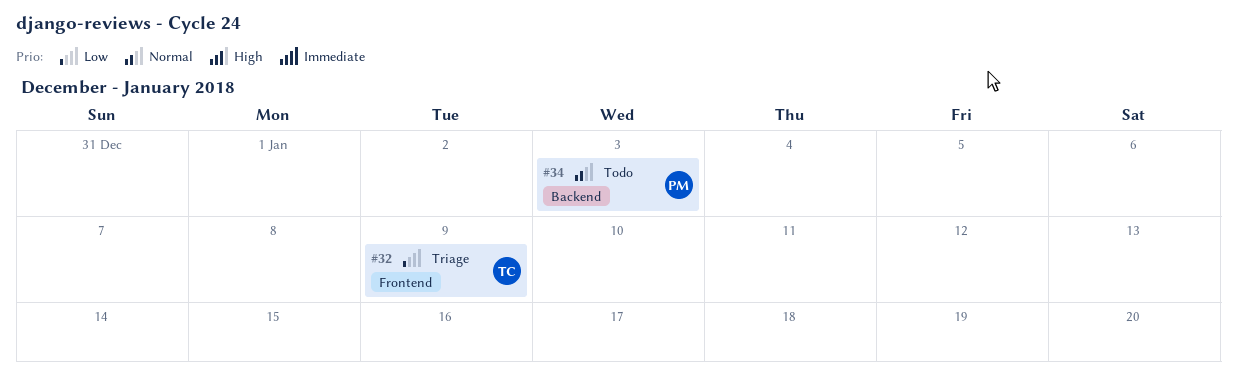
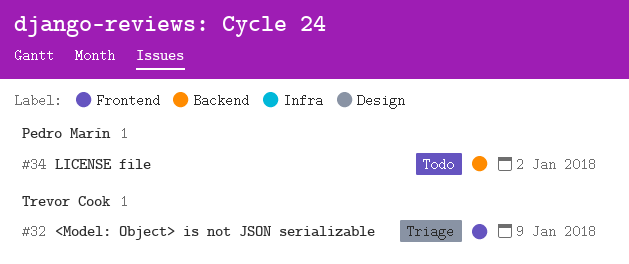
#34, due: Jan 3 -> Jan 2

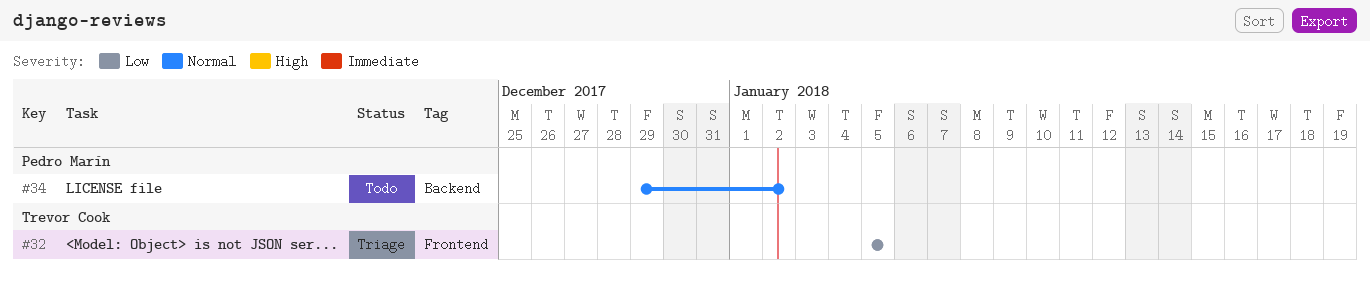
#32, due: Jan 9 -> Jan 5

